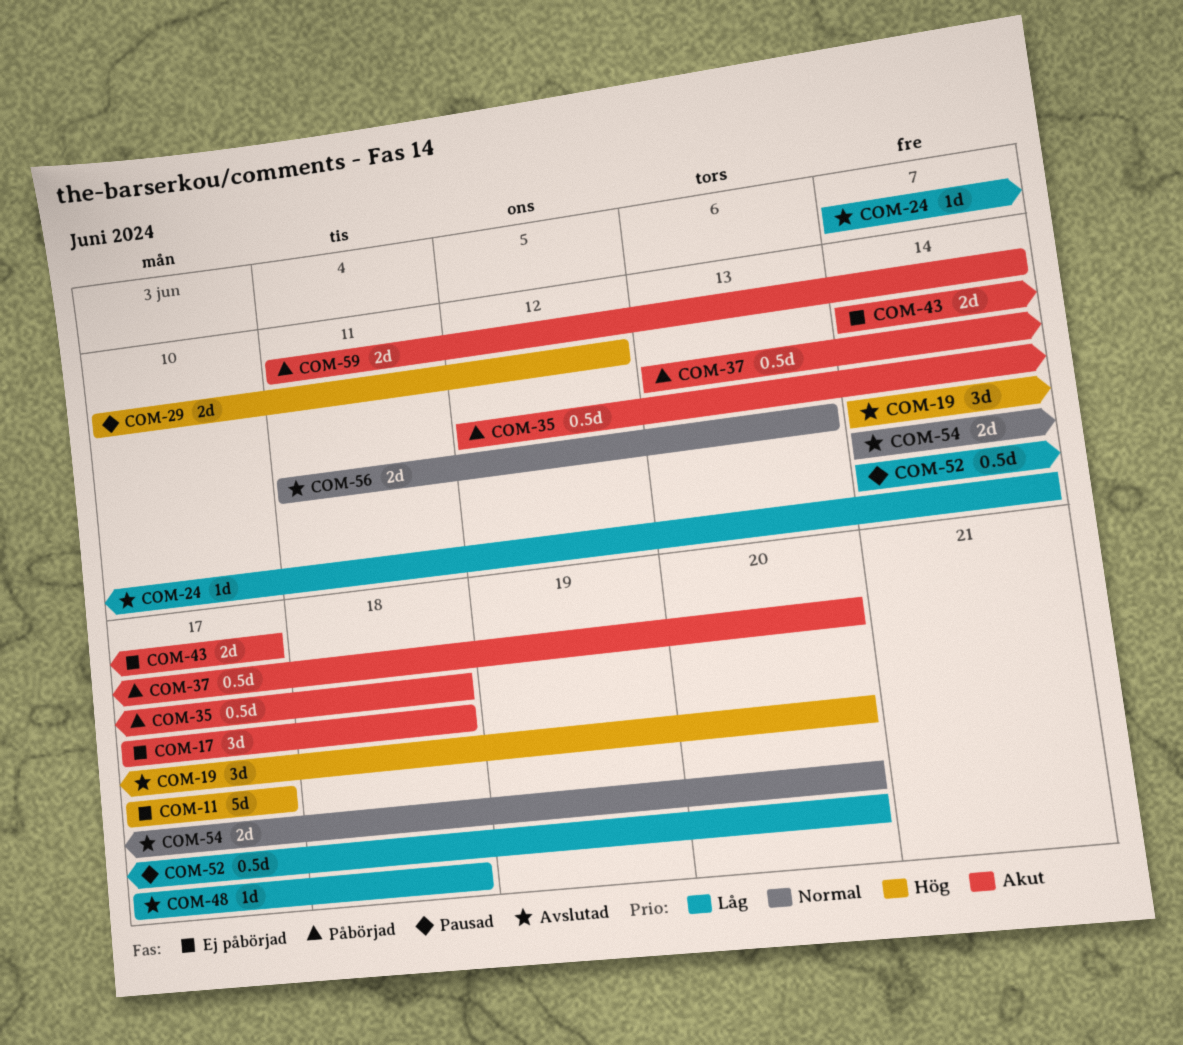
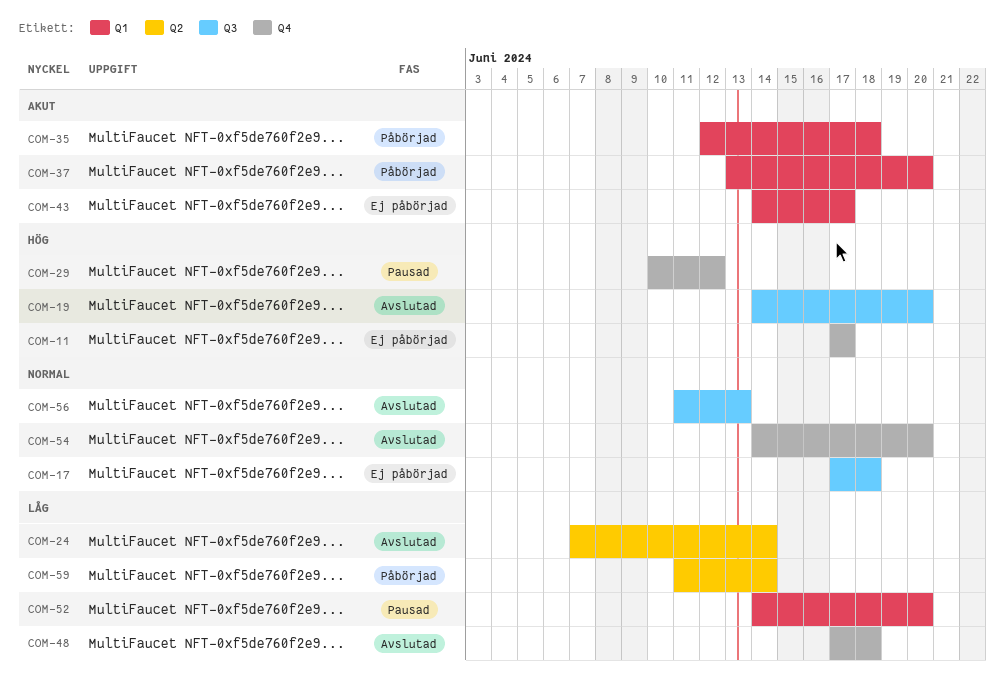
COM-17, priority: Akut -> Normal
COM-59, priority: Akut -> Låg

